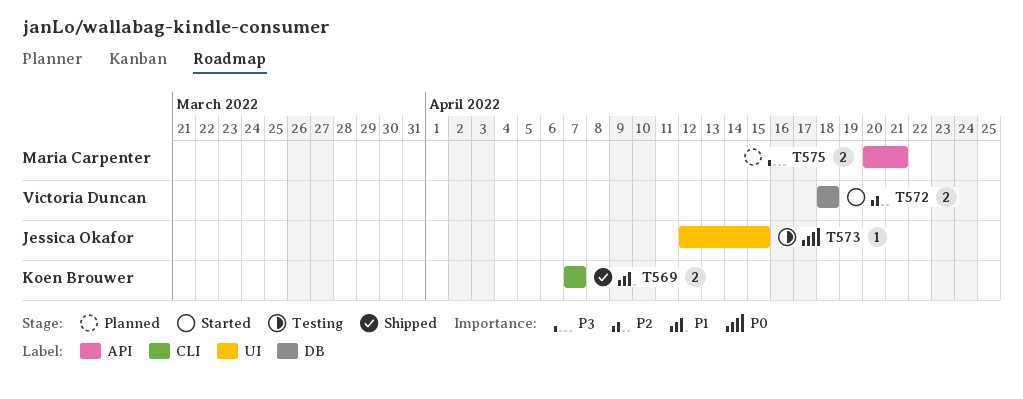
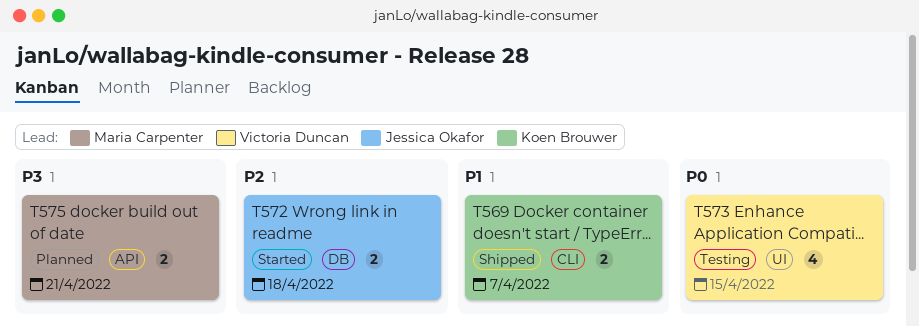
T572, owner: Victoria Duncan -> Jessica Okafor
T573, owner: Jessica Okafor -> Victoria Duncan
T573, estimate: 1 -> 4

